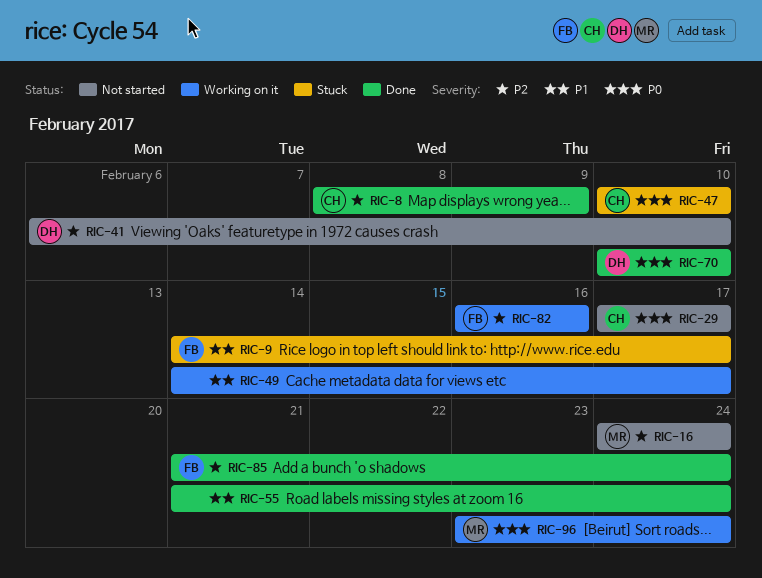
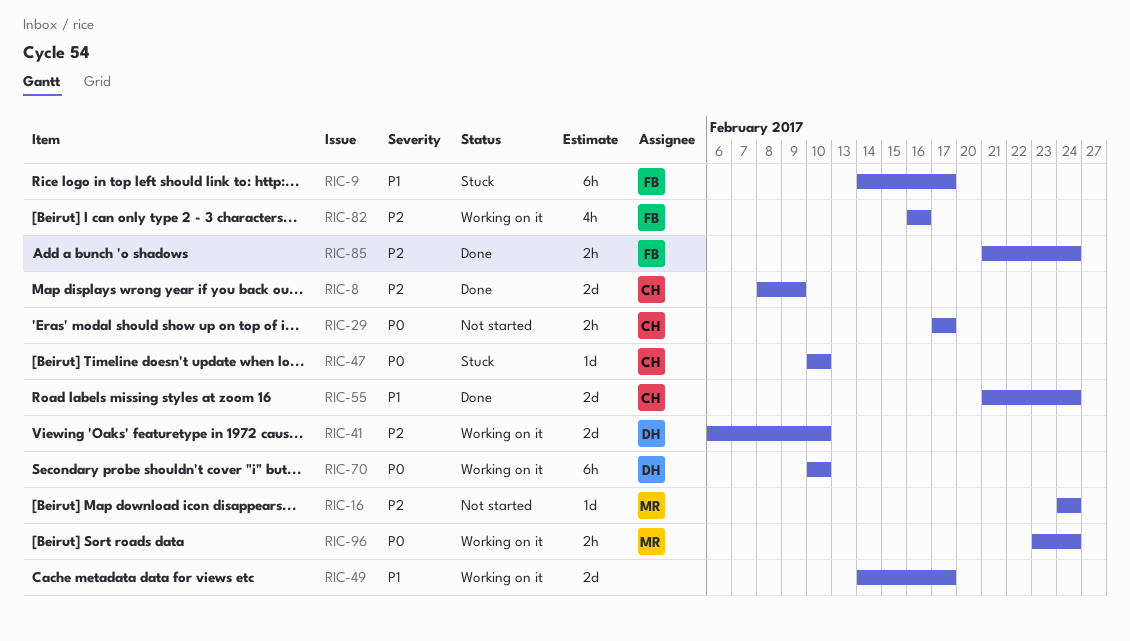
RIC-41, status: Not started -> Working on it
RIC-55, owner: none -> CH
RIC-70, status: Done -> Working on it

